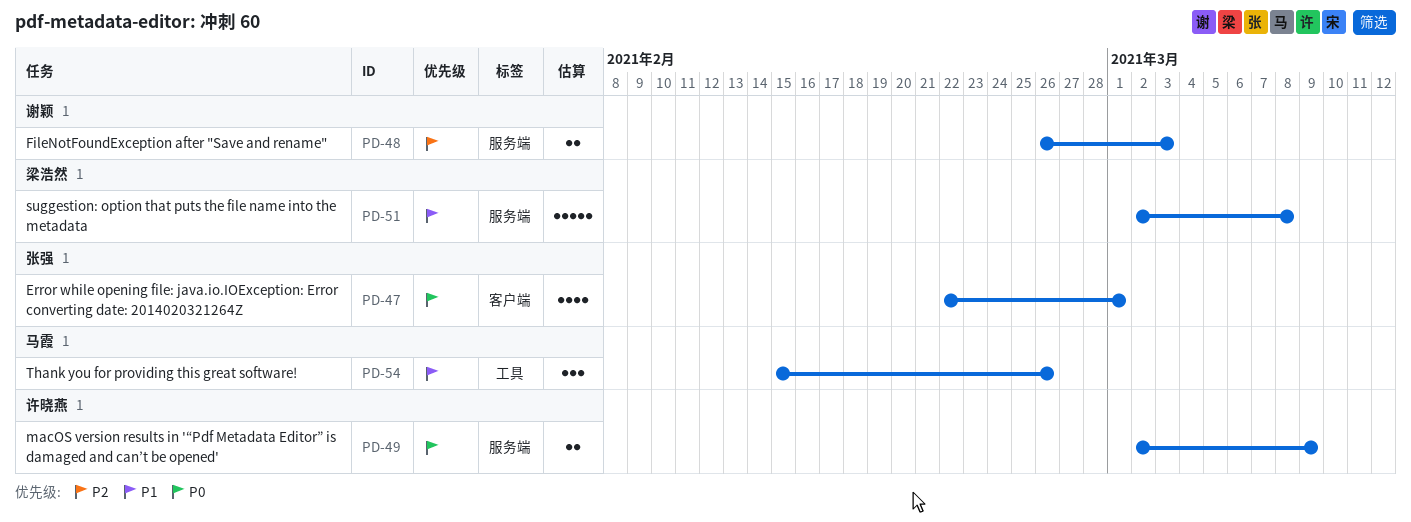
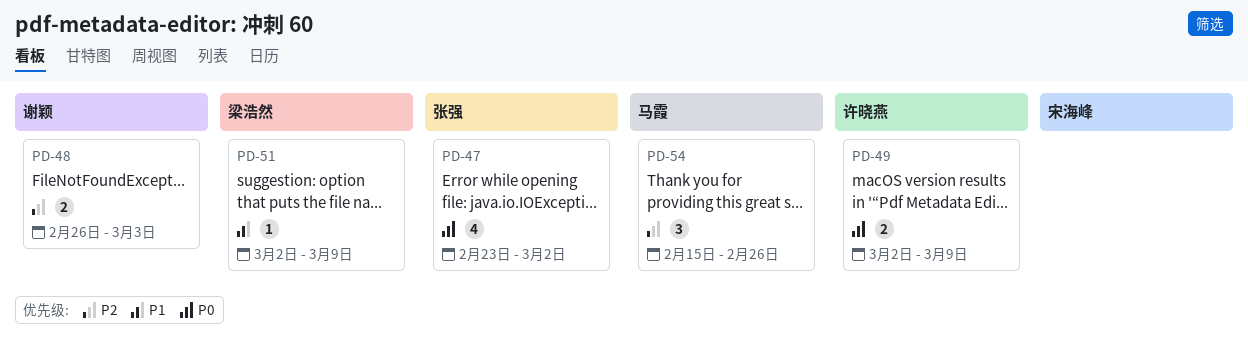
PD-47, start: Feb 22 -> Feb 23
PD-47, due: Mar 1 -> Mar 2
PD-51, estimate: 5 -> 1
PD-51, due: Mar 8 -> Mar 9
PD-54, priority: P1 -> P2

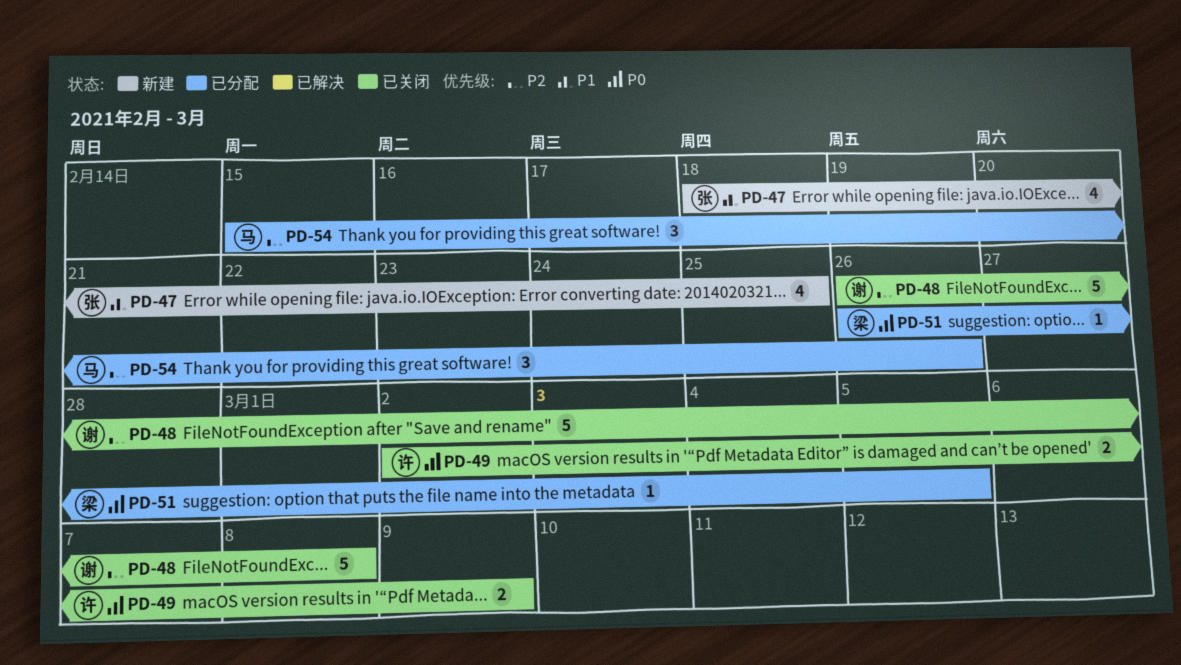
PD-47, priority: P0 -> P1
PD-47, start: Feb 23 -> Feb 18
PD-47, due: Mar 2 -> Feb 25
PD-48, estimate: 2 -> 5
PD-48, due: Mar 3 -> Mar 8
PD-51, priority: P1 -> P0
PD-51, start: Mar 2 -> Feb 26
PD-51, due: Mar 9 -> Mar 5

